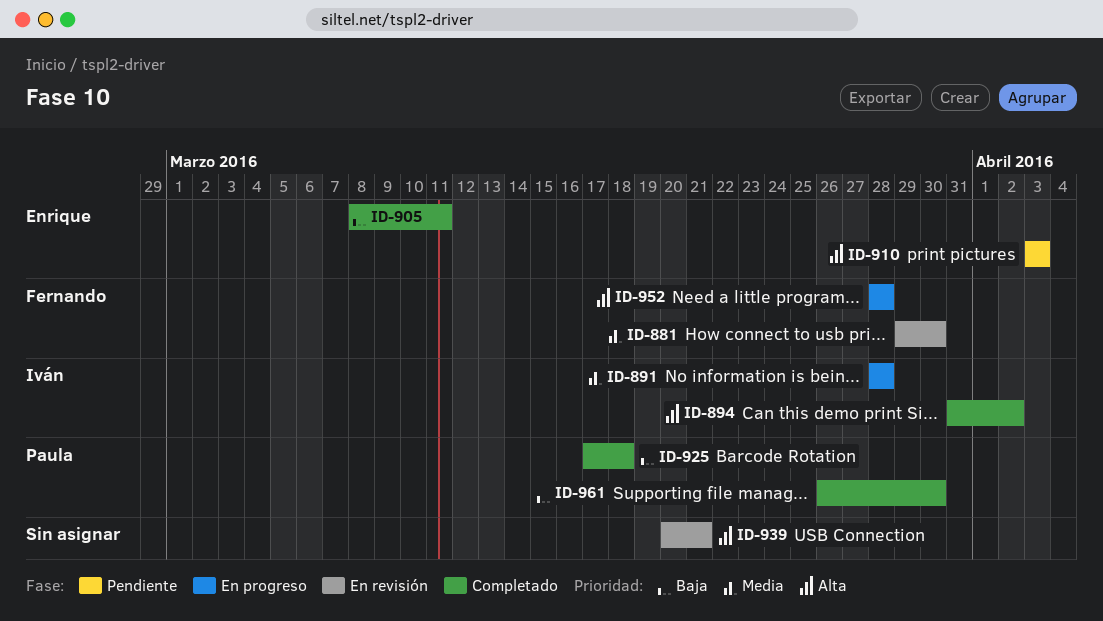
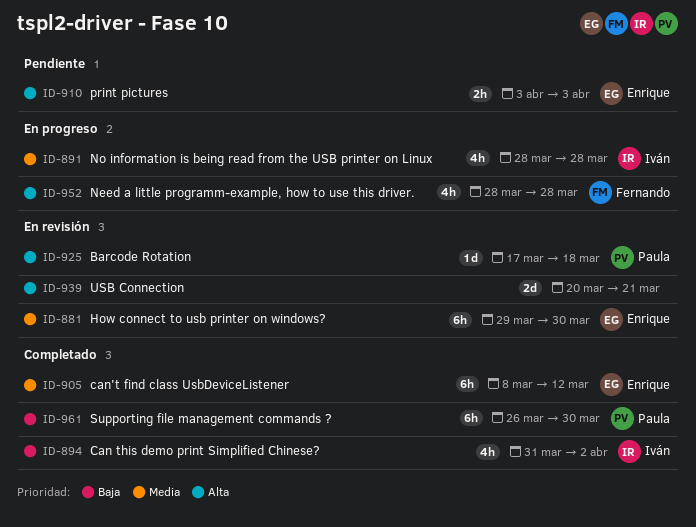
ID-881, owner: Fernando -> Enrique
ID-894, priority: Alta -> Baja
ID-905, priority: Baja -> Media
ID-905, due: Mar 11 -> Mar 12
ID-925, status: Completado -> En revisión
ID-925, priority: Baja -> Alta

